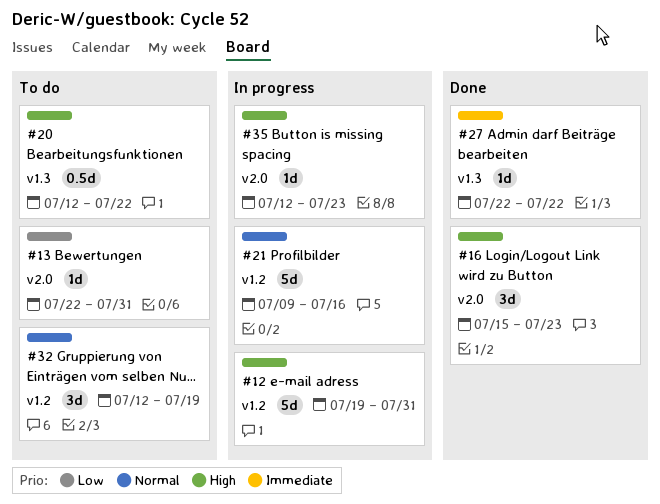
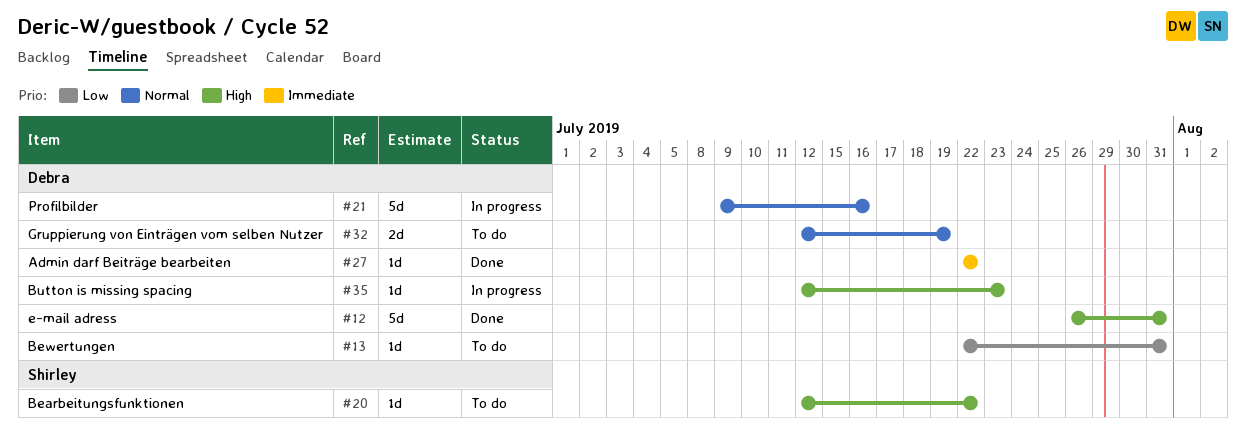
#12, status: In progress -> Done
#12, start: Jul 19 -> Jul 26
#16: present -> none
#20, estimate: 0.5d -> 1d
#32, estimate: 3d -> 2d

